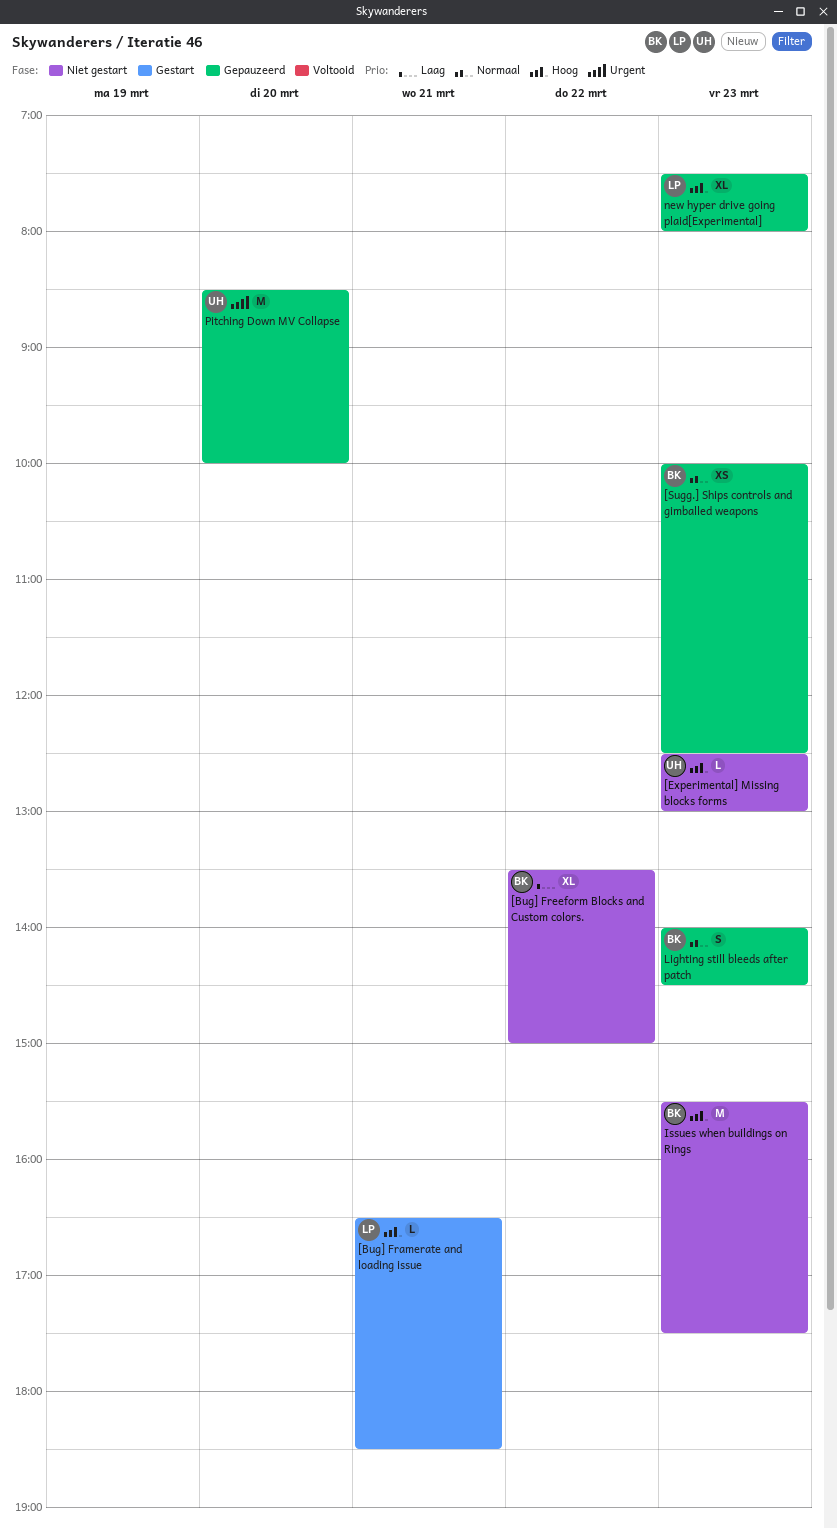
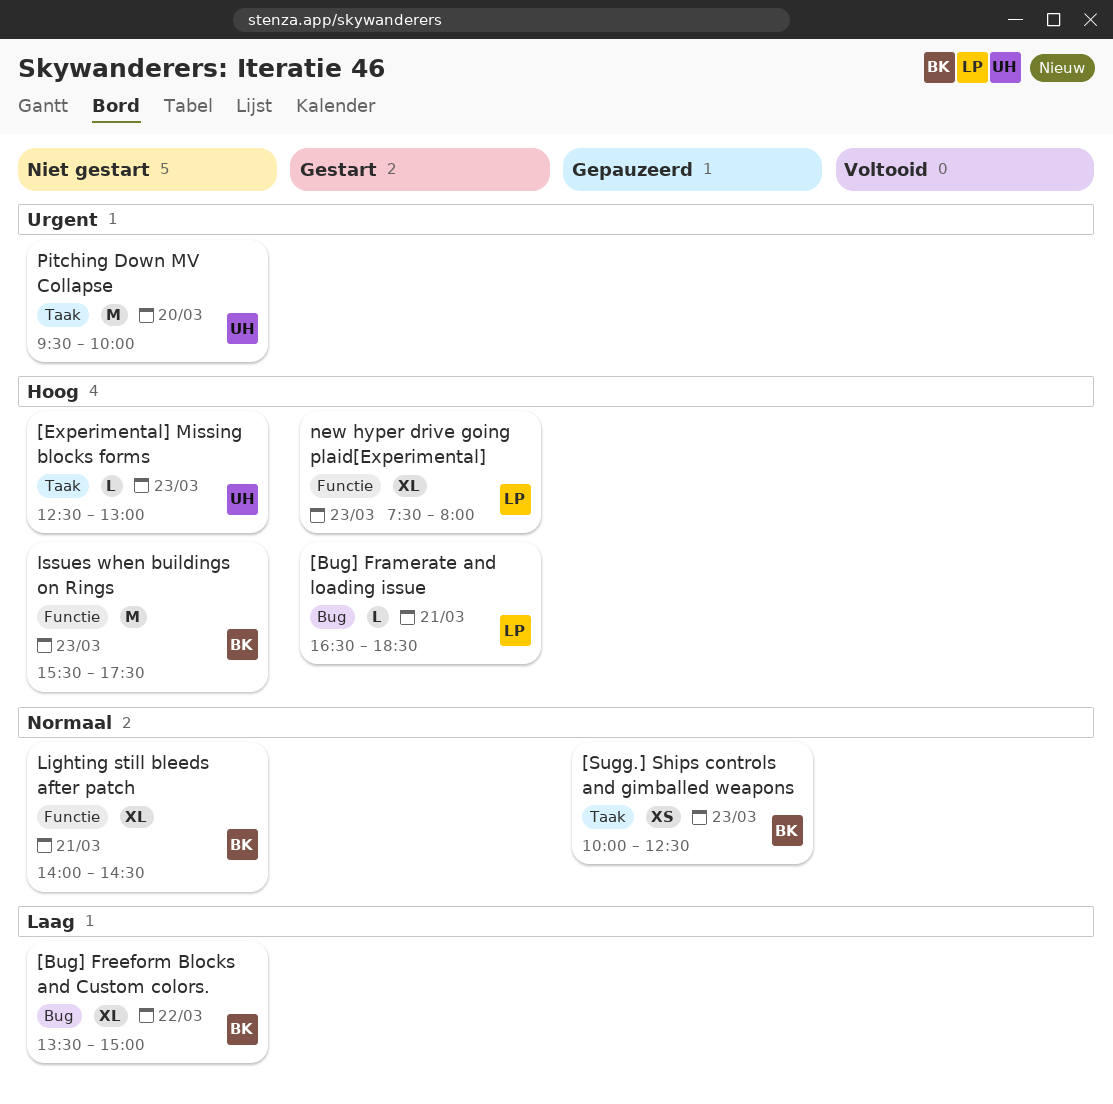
Lighting still bleeds after patch, status: Gepauzeerd -> Niet gestart
Lighting still bleeds after patch, estimate: S -> XL
Lighting still bleeds after patch, day: Mar 23 -> Mar 21
new hyper drive going plaid[Experimental], status: Gepauzeerd -> Gestart
Pitching Down MV Collapse, status: Gepauzeerd -> Niet gestart
Pitching Down MV Collapse, begins: 08:30 -> 09:30

